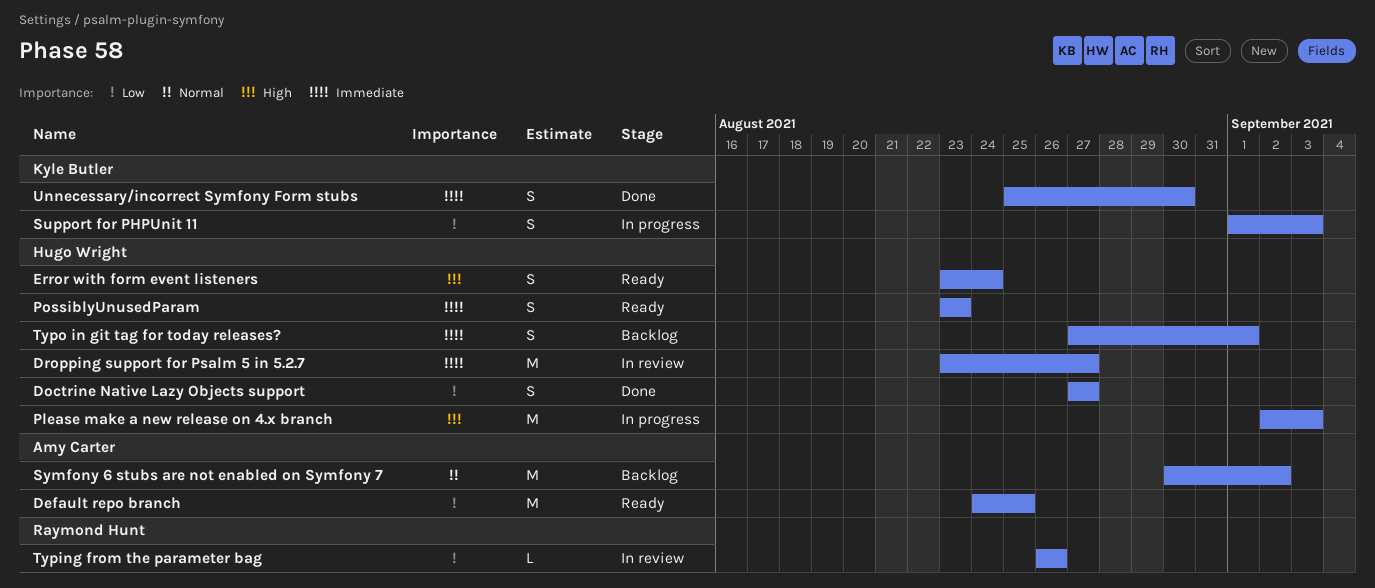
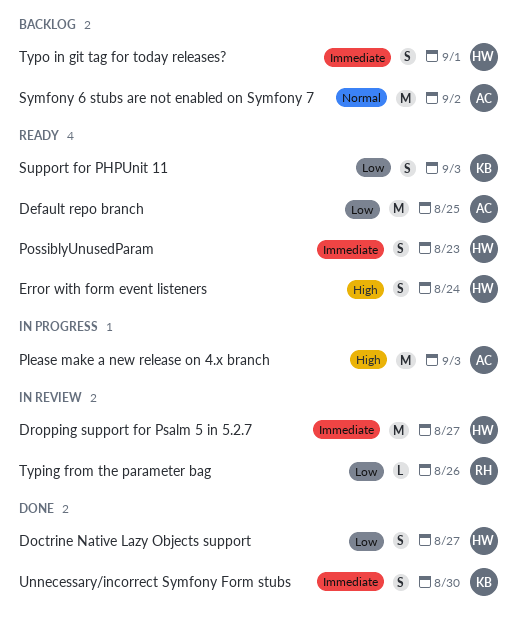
Please make a new release on 4.x branch, owner: Hugo Wright -> Amy Carter
Support for PHPUnit 11, status: In progress -> Ready

